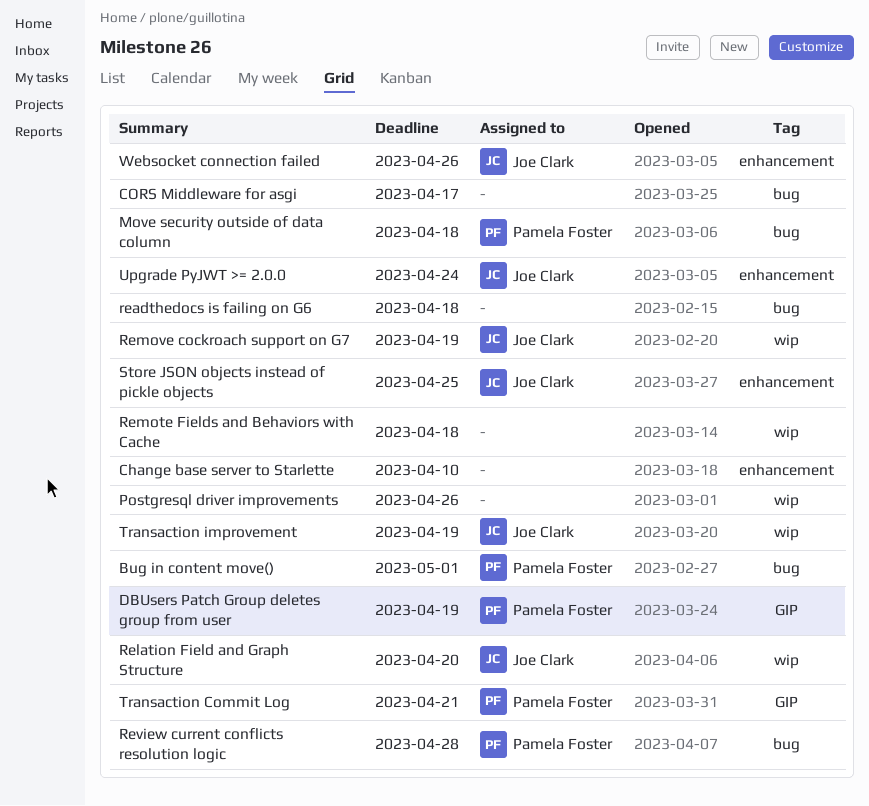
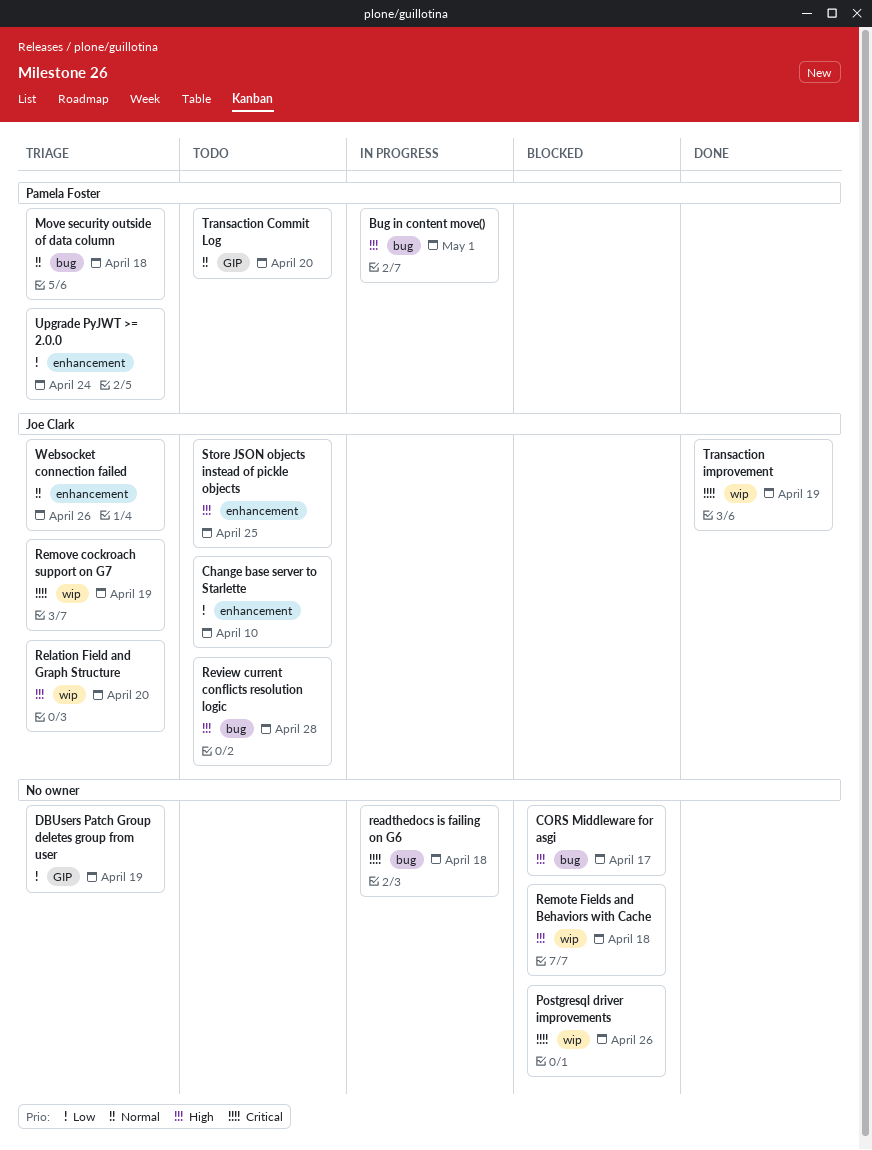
Change base server to Starlette, owner: none -> Joe Clark
DBUsers Patch Group deletes group from user, owner: Pamela Foster -> none
Review current conflicts resolution logic, owner: Pamela Foster -> Joe Clark
Transaction Commit Log, due: Apr 21 -> Apr 20
Upgrade PyJWT >= 2.0.0, owner: Joe Clark -> Pamela Foster

